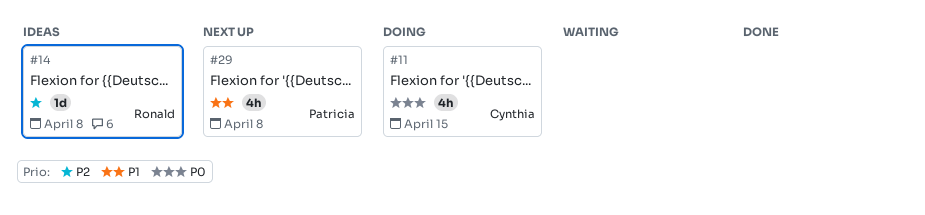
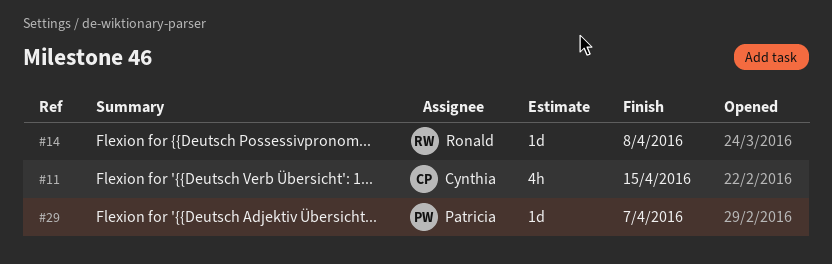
#29, estimate: 4h -> 1d
#29, due: Apr 8 -> Apr 7

